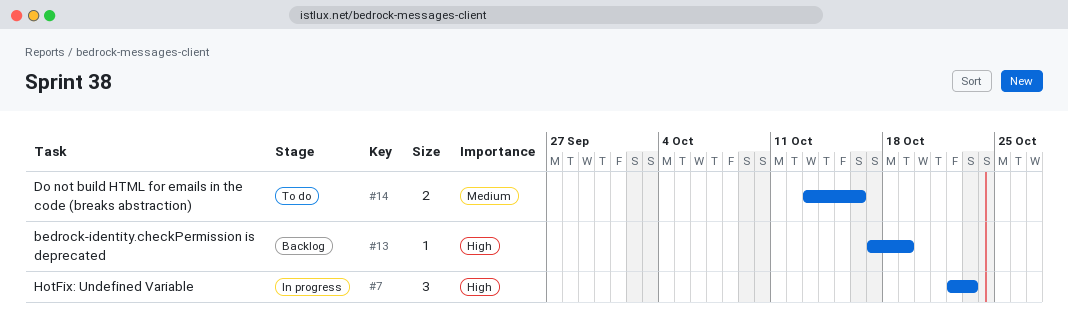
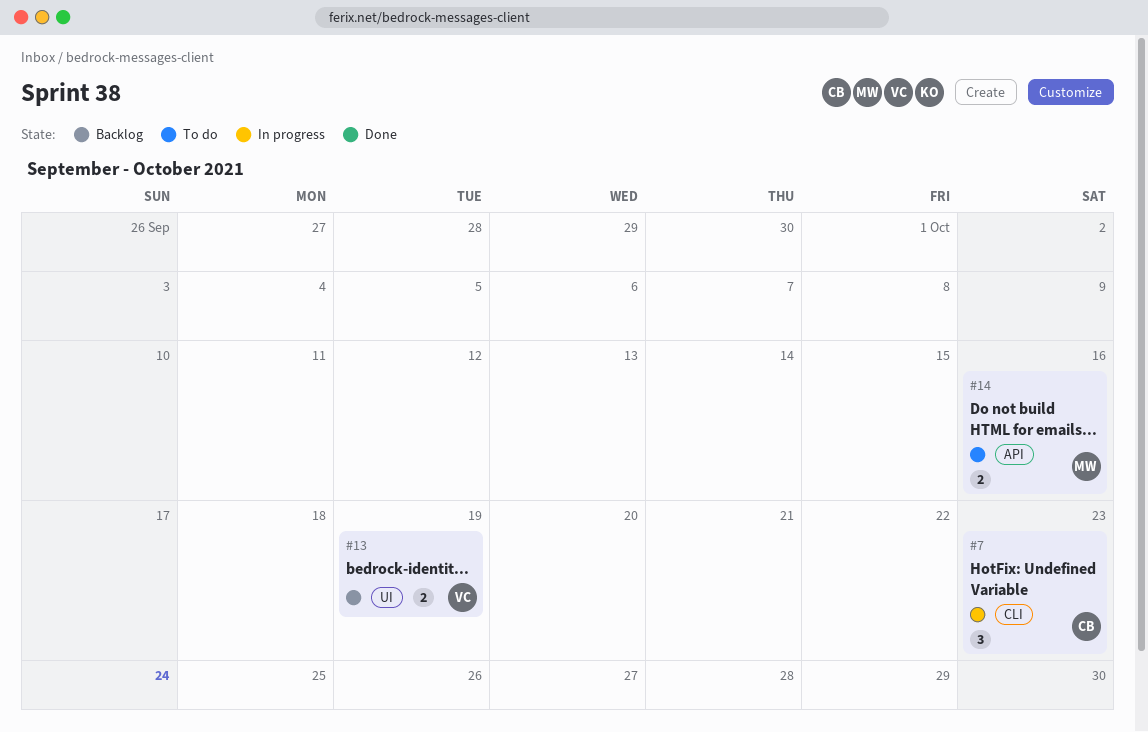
#13, estimate: 1 -> 2

